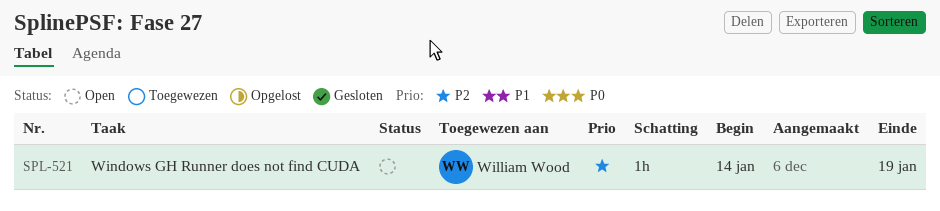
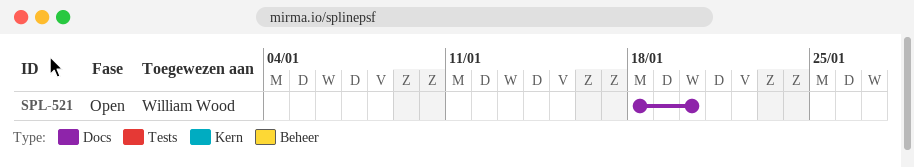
SPL-521, start: Jan 14 -> Jan 18
SPL-521, due: Jan 19 -> Jan 20

